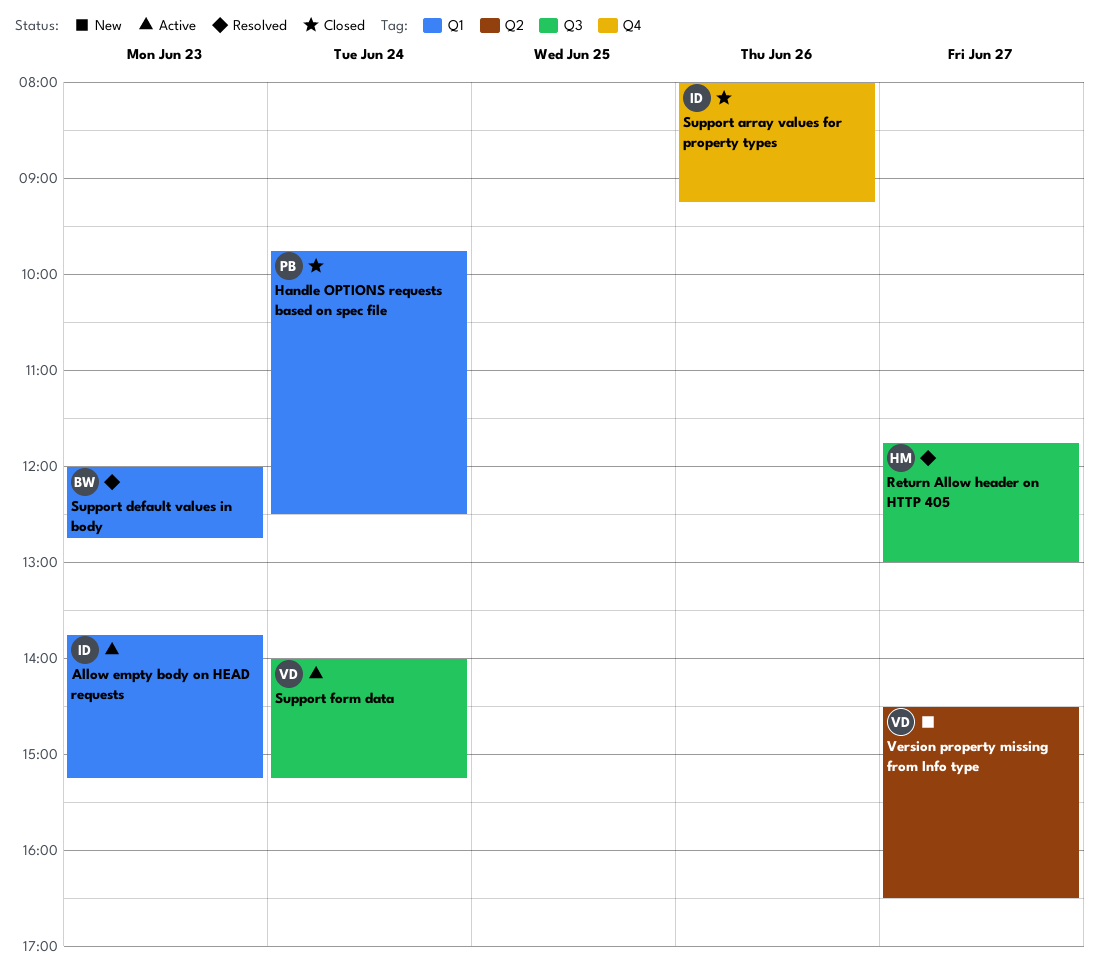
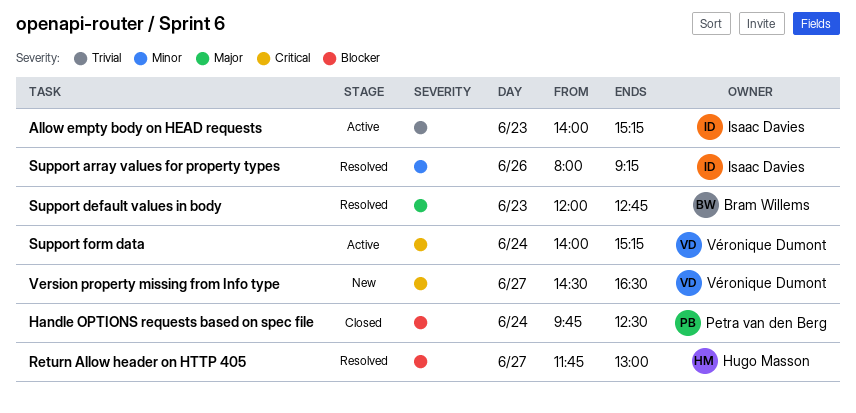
Allow empty body on HEAD requests, begins: 13:45 -> 14:00
Support array values for property types, status: Closed -> Resolved

